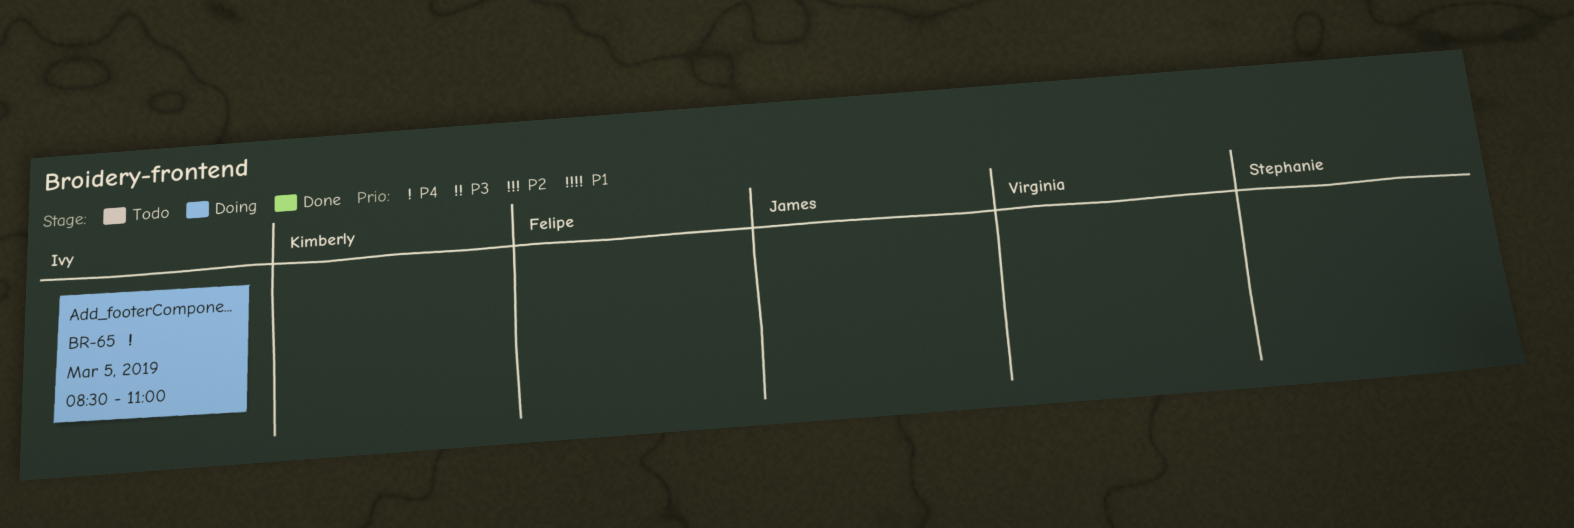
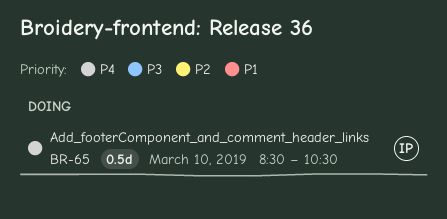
BR-65, day: Mar 5 -> Mar 10
BR-65, ends: 11:00 -> 10:30

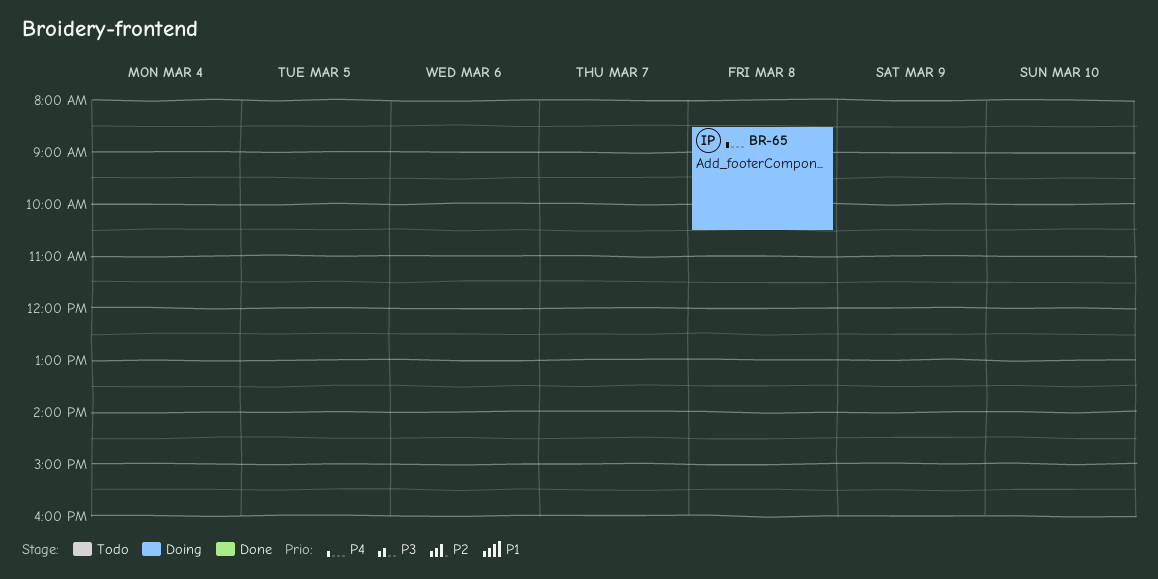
BR-65, day: Mar 10 -> Mar 8

